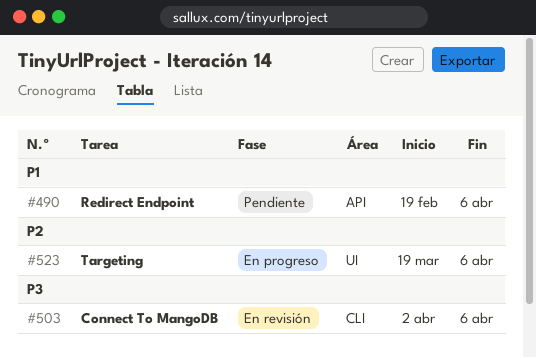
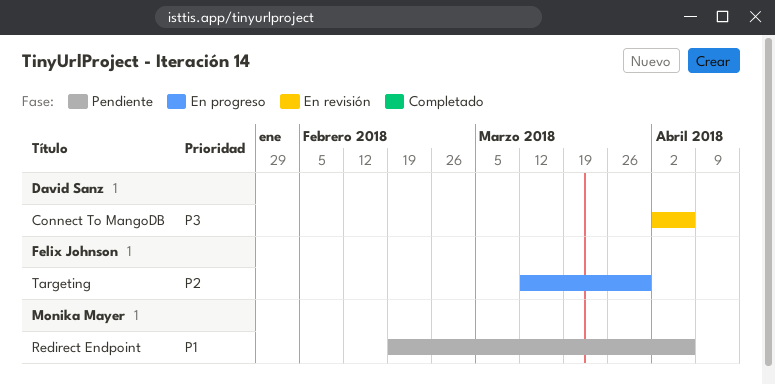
Targeting, start: Mar 19 -> Mar 12
Targeting, due: Apr 6 -> Mar 30

